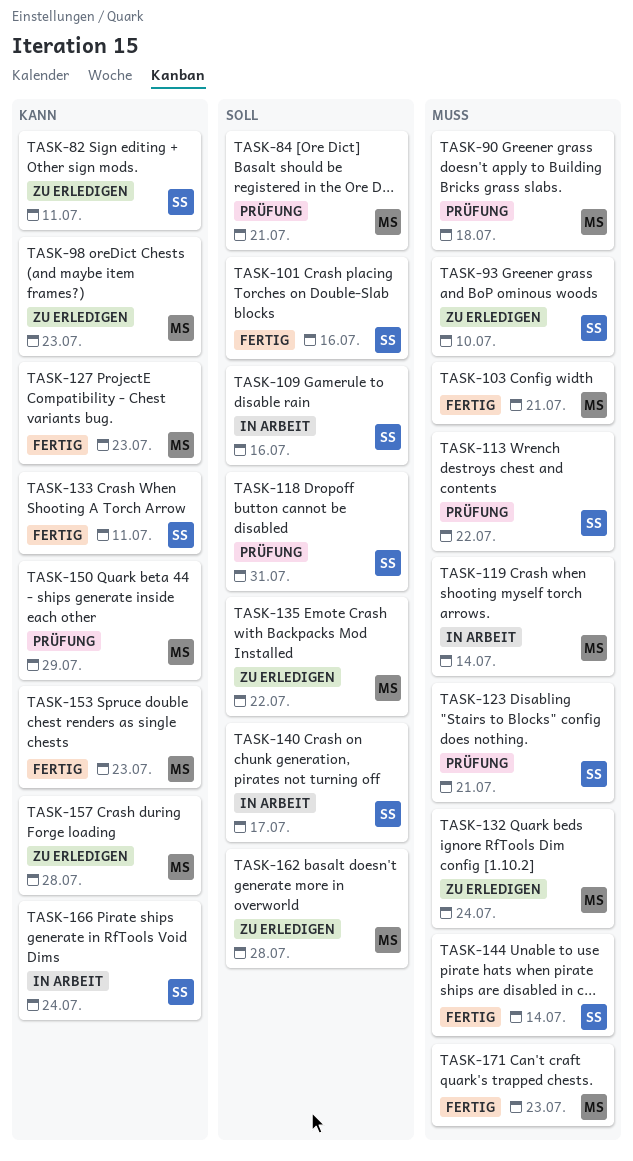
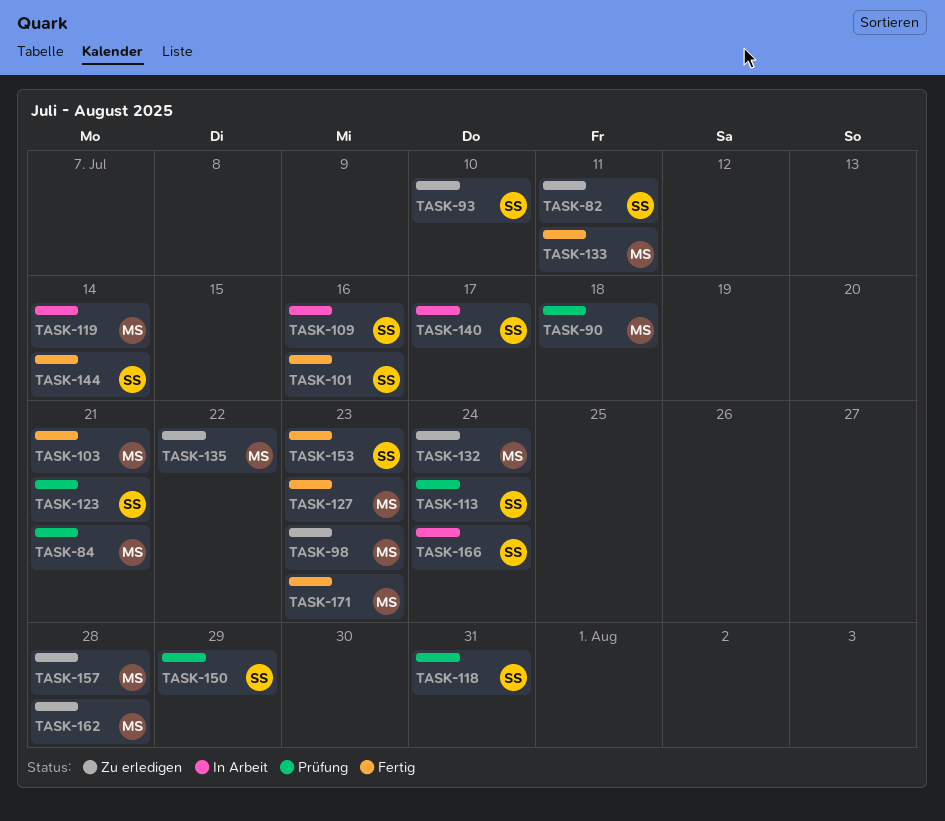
TASK-113, due: Jul 22 -> Jul 24
TASK-133, owner: SS -> MS
TASK-150, owner: MS -> SS
TASK-153, owner: MS -> SS

